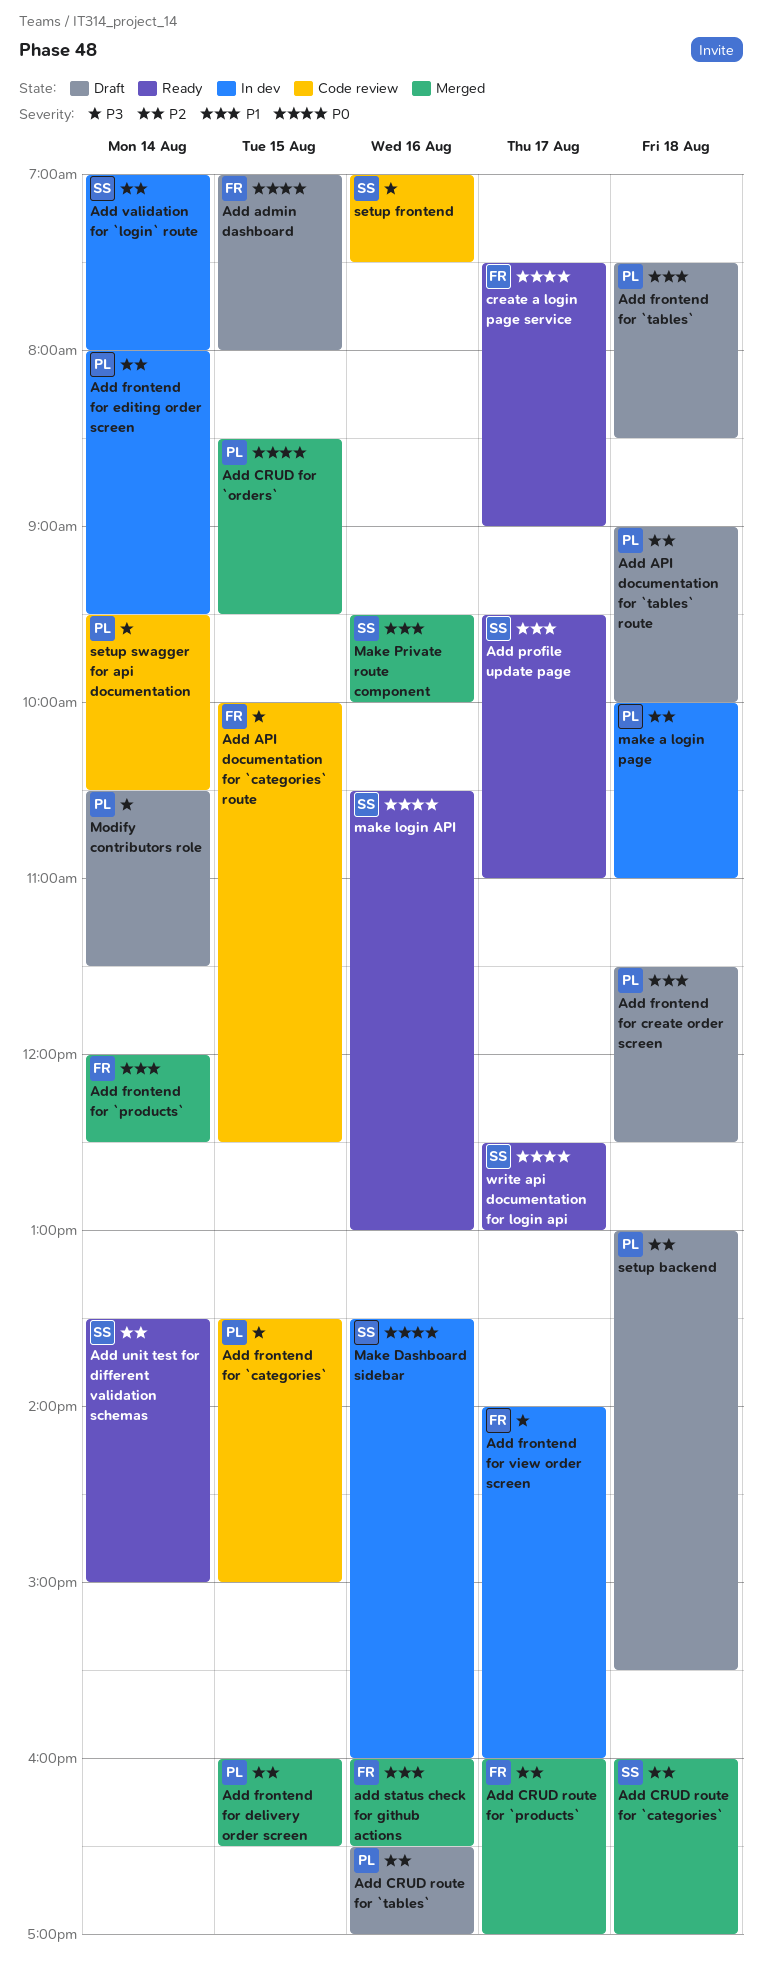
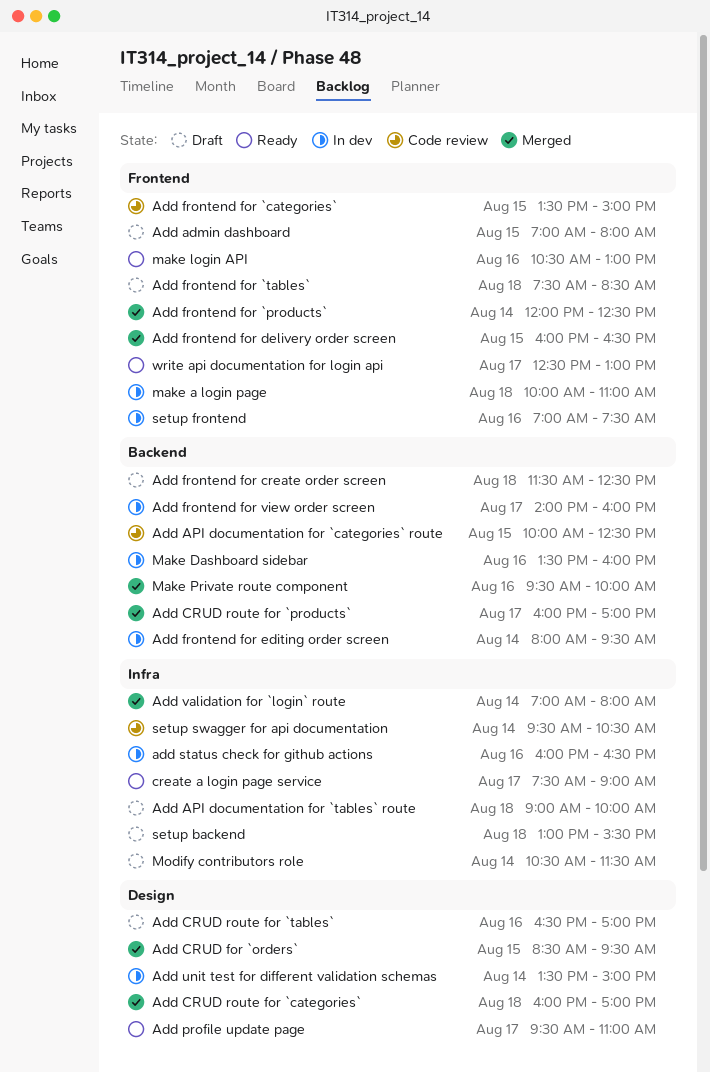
add status check for github actions, status: Merged -> In dev
Add unit test for different validation schemas, status: Ready -> In dev
Add validation for `login` route, status: In dev -> Merged
setup frontend, status: Code review -> In dev

